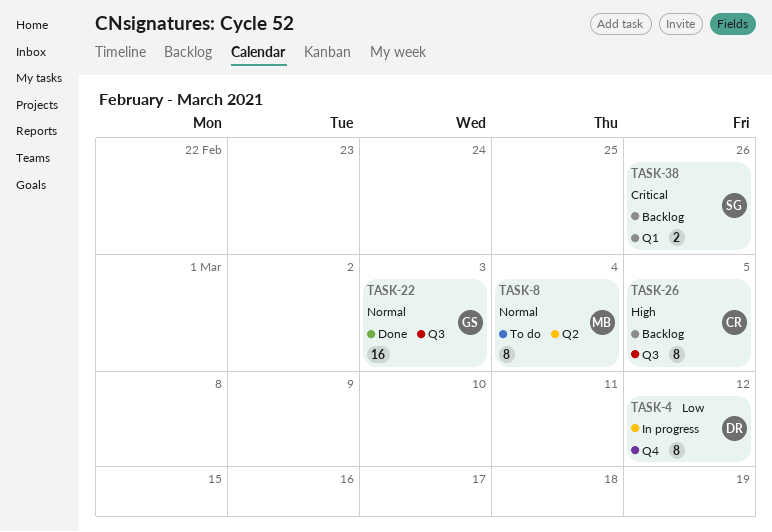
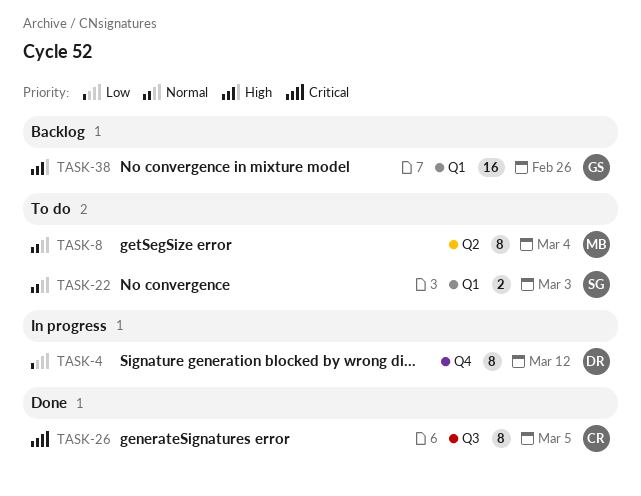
TASK-22, status: Done -> To do
TASK-22, owner: GS -> SG
TASK-22, label: Q3 -> Q1
TASK-22, estimate: 16 -> 2
TASK-26, status: Backlog -> Done
TASK-26, priority: High -> Critical
TASK-38, owner: SG -> GS
TASK-38, priority: Critical -> High
TASK-38, estimate: 2 -> 16

